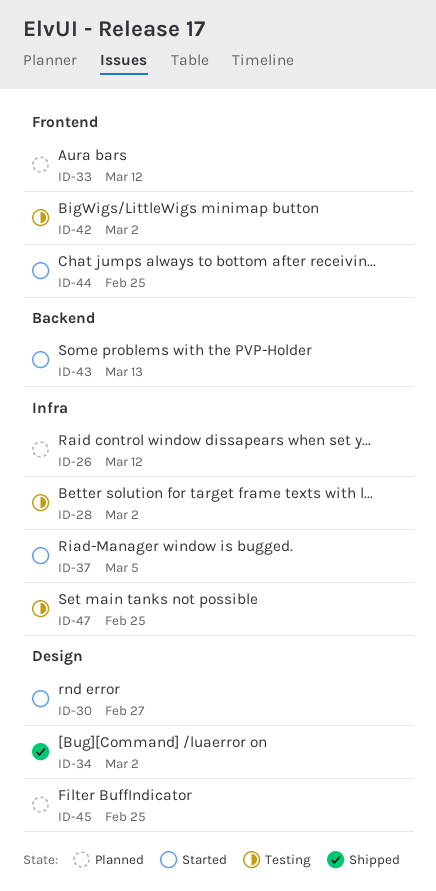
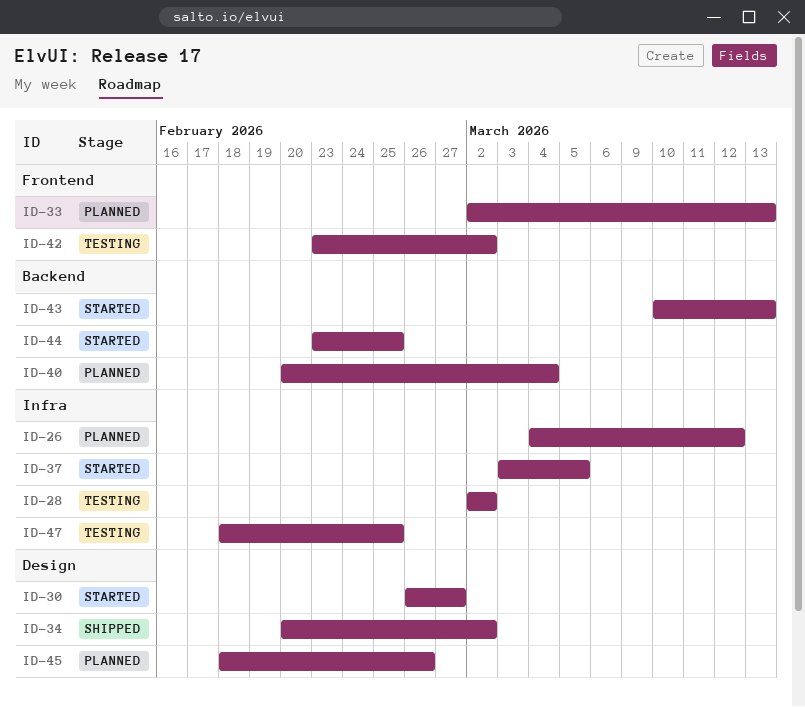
ID-33, due: Mar 12 -> Mar 13
ID-40: none -> present
ID-44, label: Frontend -> Backend
ID-45, due: Feb 25 -> Feb 26

